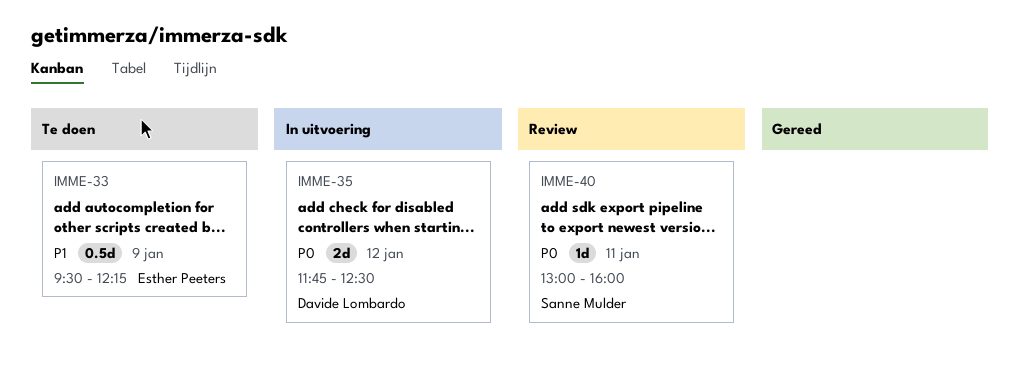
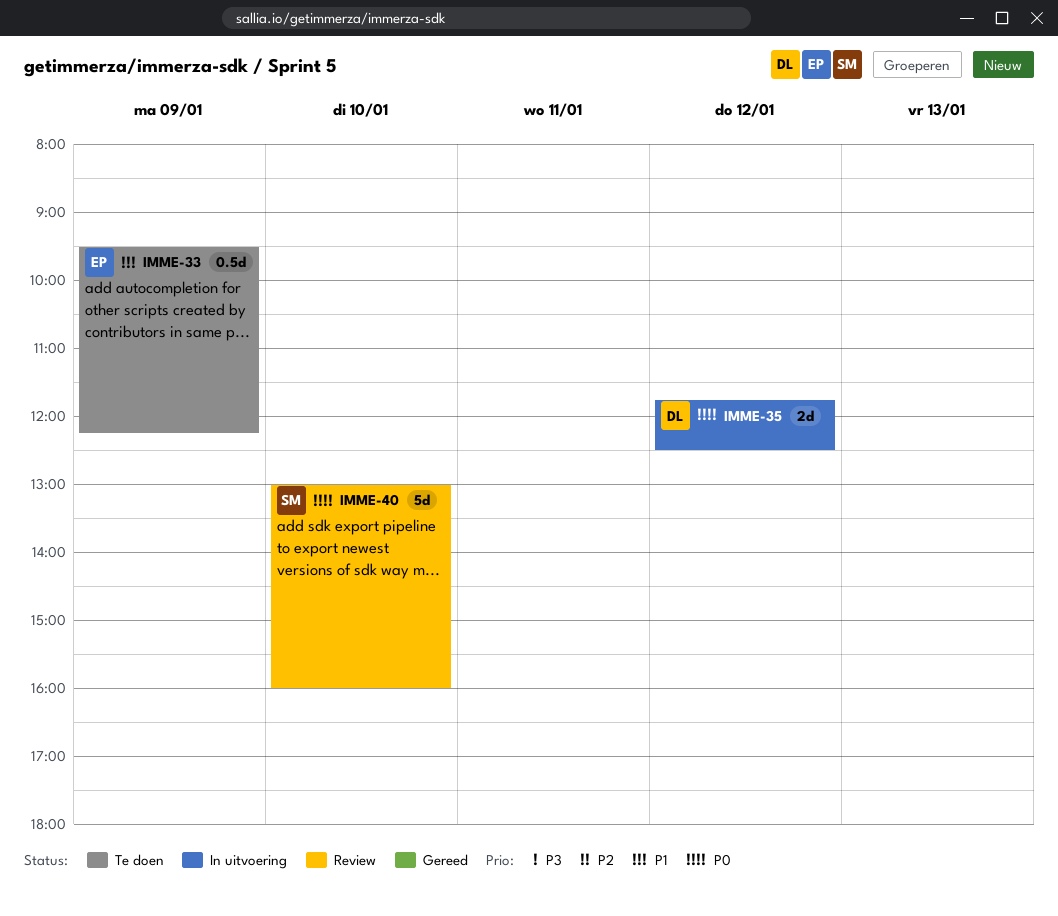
IMME-40, estimate: 1d -> 5d
IMME-40, day: Jan 11 -> Jan 10

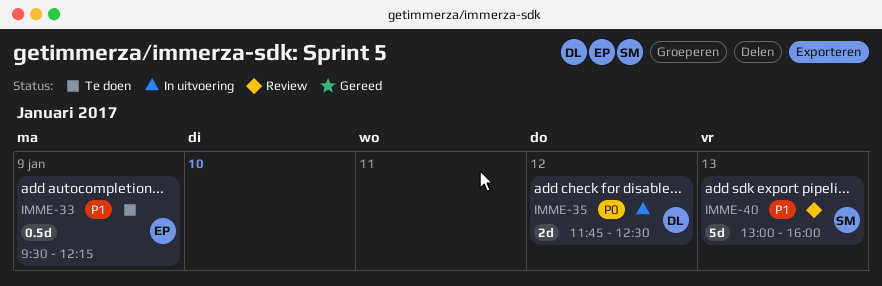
IMME-40, priority: P0 -> P1
IMME-40, day: Jan 10 -> Jan 13

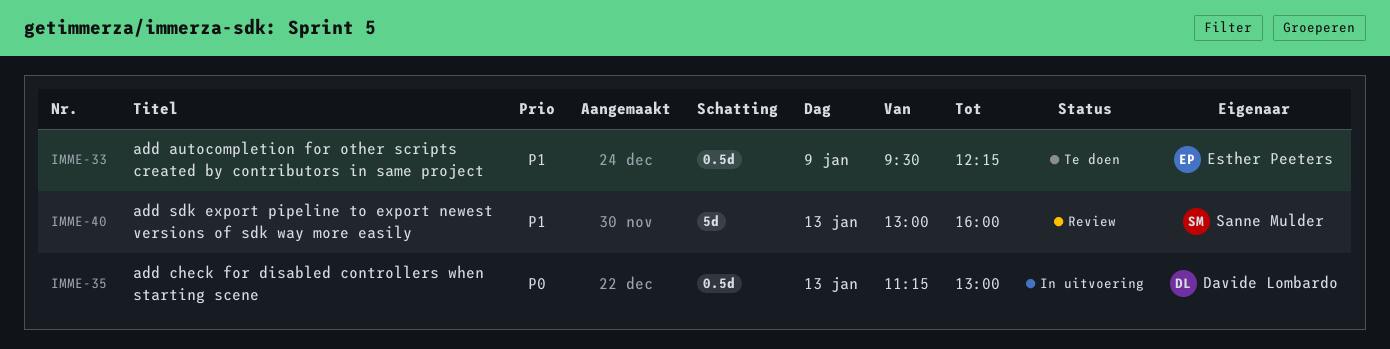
IMME-35, estimate: 2d -> 0.5d
IMME-35, day: Jan 12 -> Jan 13
IMME-35, begins: 11:45 -> 11:15
IMME-35, ends: 12:30 -> 13:00

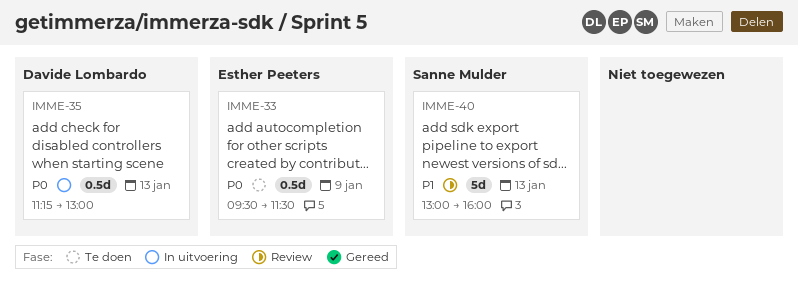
IMME-33, priority: P1 -> P0
IMME-33, ends: 12:15 -> 11:30

